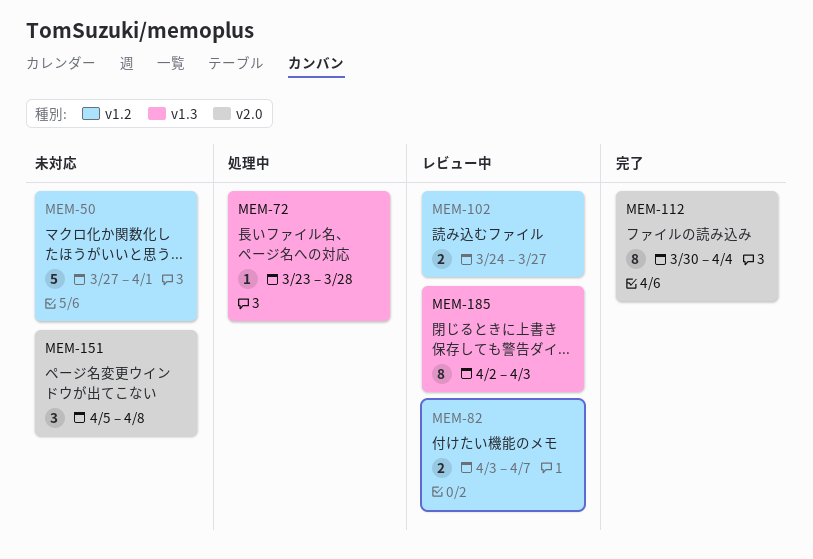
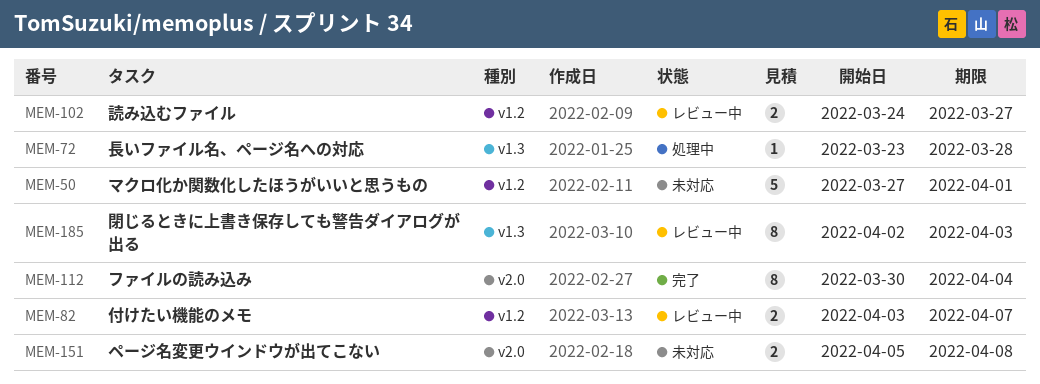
MEM-151, estimate: 3 -> 2

